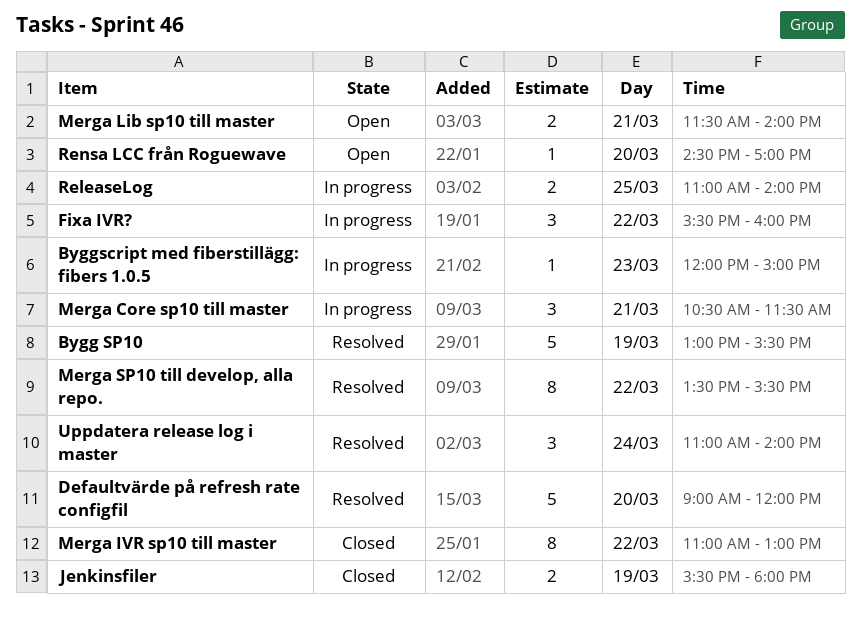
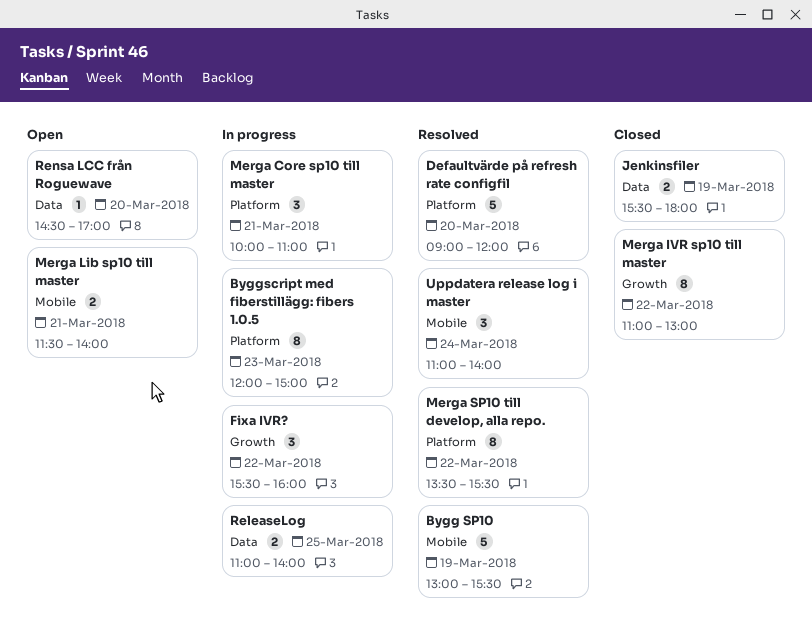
Byggscript med fiberstillägg: fibers 1.0.5, estimate: 1 -> 8
Merga Core sp10 till master, begins: 10:30 -> 10:00
Merga Core sp10 till master, ends: 11:30 -> 11:00

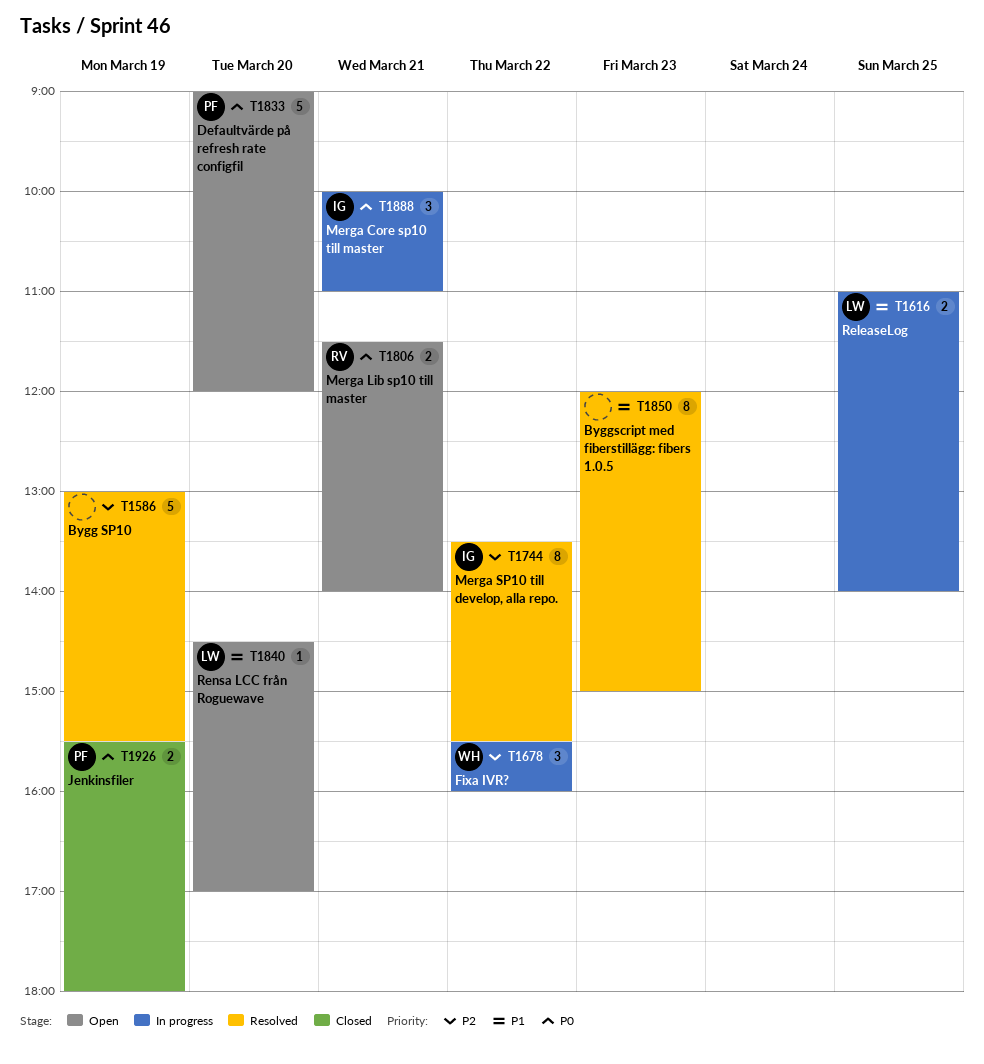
Byggscript med fiberstillägg: fibers 1.0.5, status: In progress -> Resolved
Defaultvärde på refresh rate configfil, status: Resolved -> Open
Merga IVR sp10 till master: present -> none
Uppdatera release log i master: present -> none

